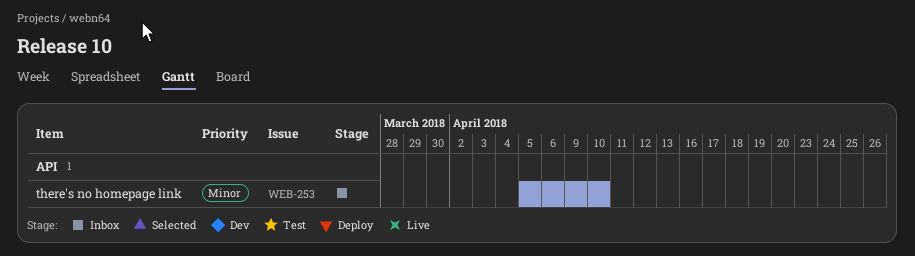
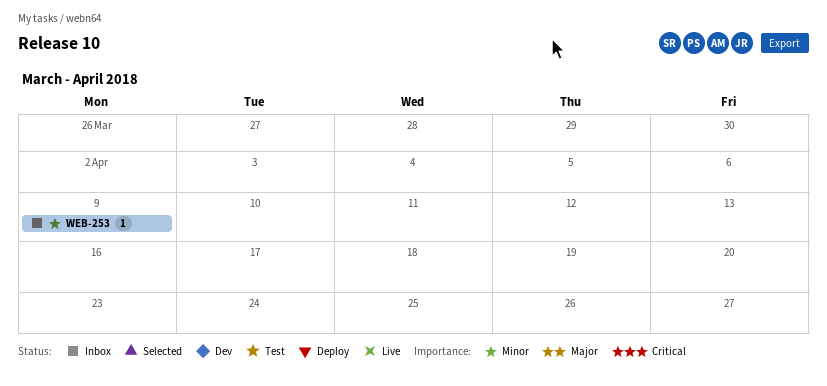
WEB-253, start: Apr 5 -> Apr 9
WEB-253, due: Apr 10 -> Apr 9

